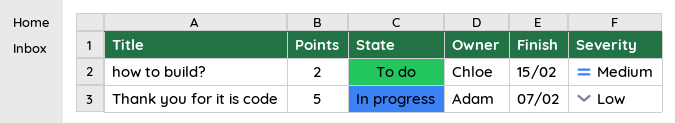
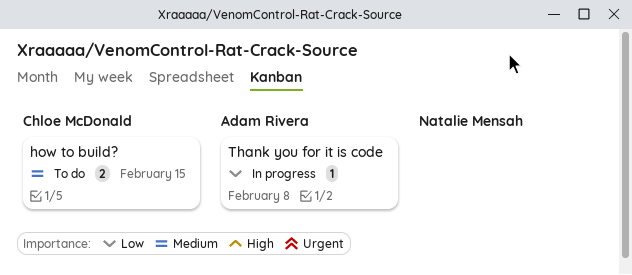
Thank you for it is code, estimate: 5 -> 1
Thank you for it is code, due: Feb 7 -> Feb 8

